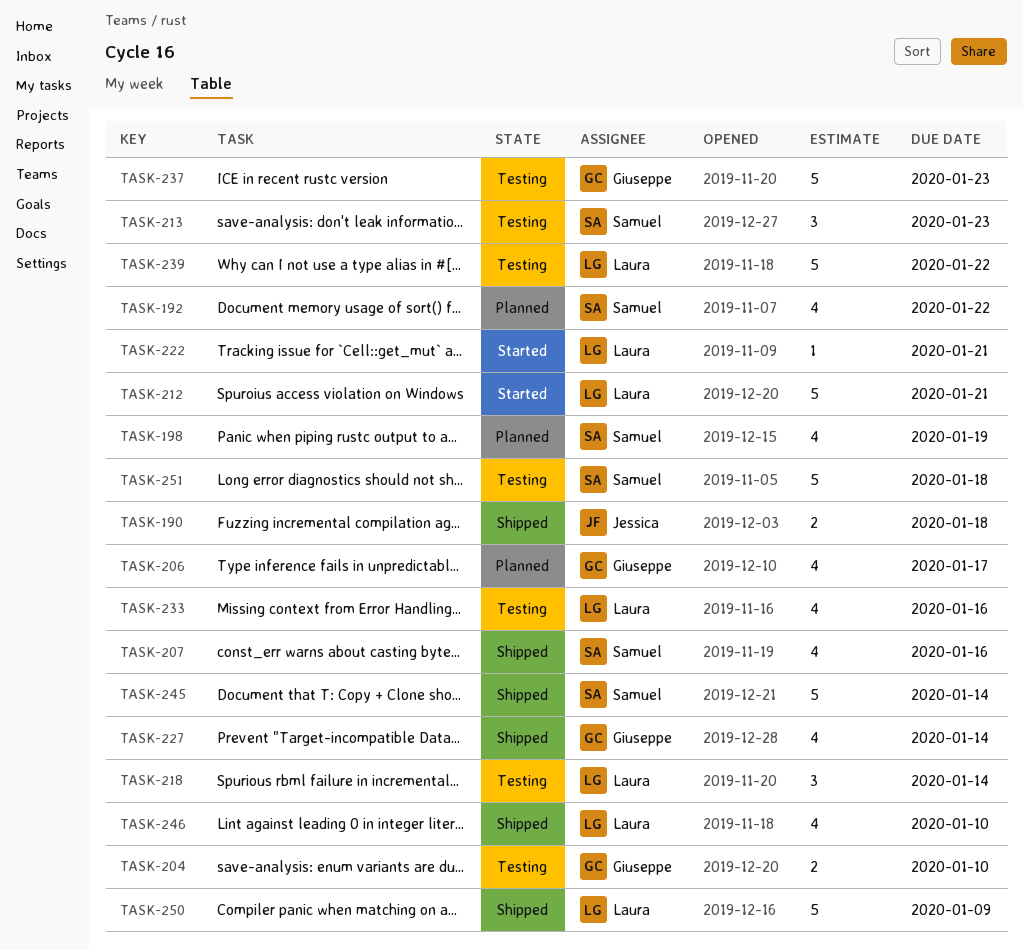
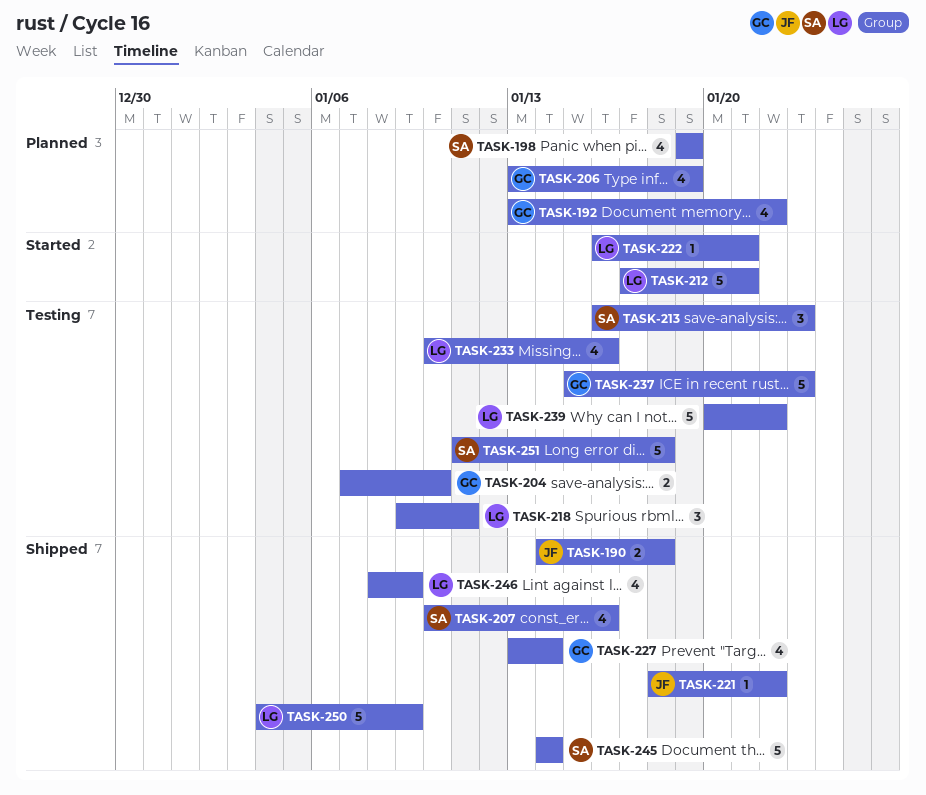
TASK-192, owner: Samuel -> Giuseppe
TASK-206, due: Jan 17 -> Jan 19
TASK-218, due: Jan 14 -> Jan 11
TASK-221: none -> present
TASK-246, due: Jan 10 -> Jan 9

